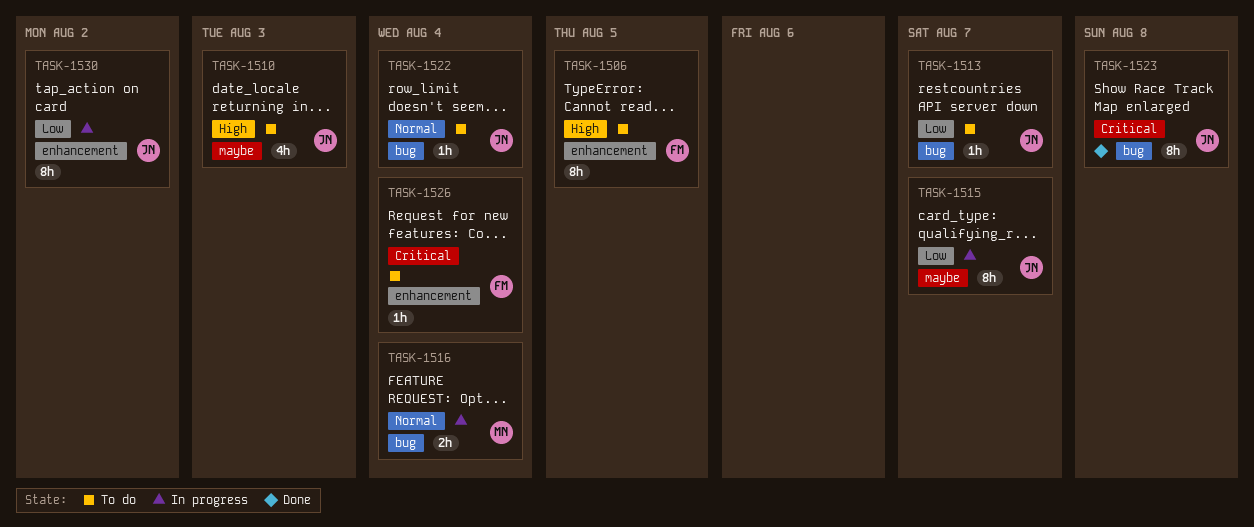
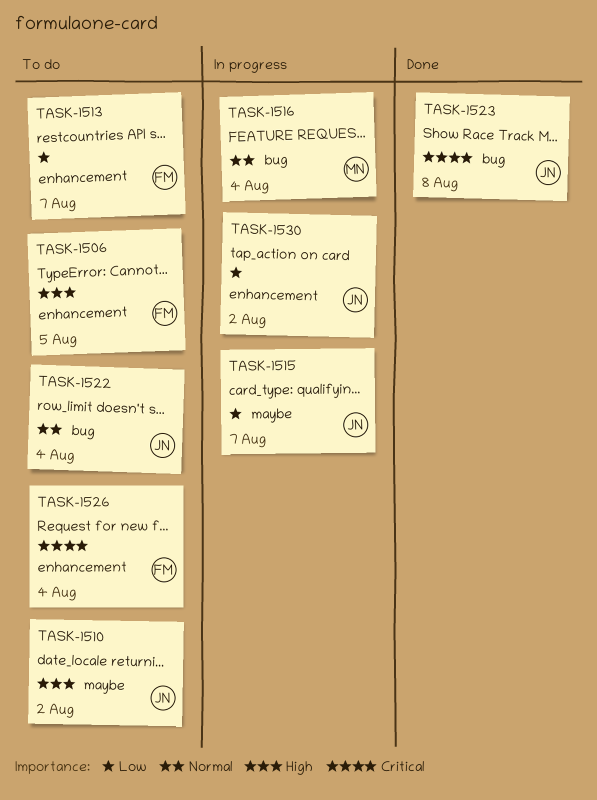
TASK-1510, due: Aug 3 -> Aug 2
TASK-1513, owner: JN -> FM
TASK-1513, label: bug -> enhancement

